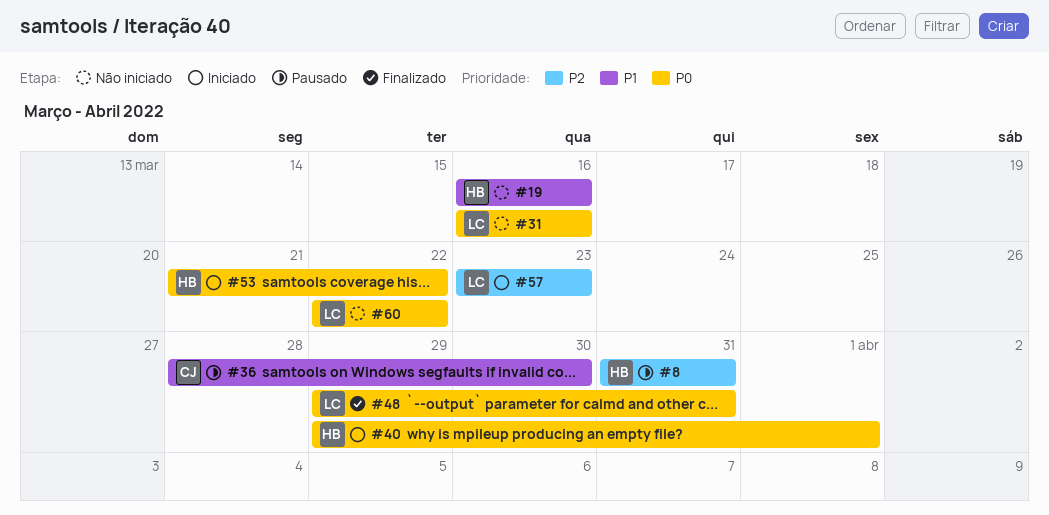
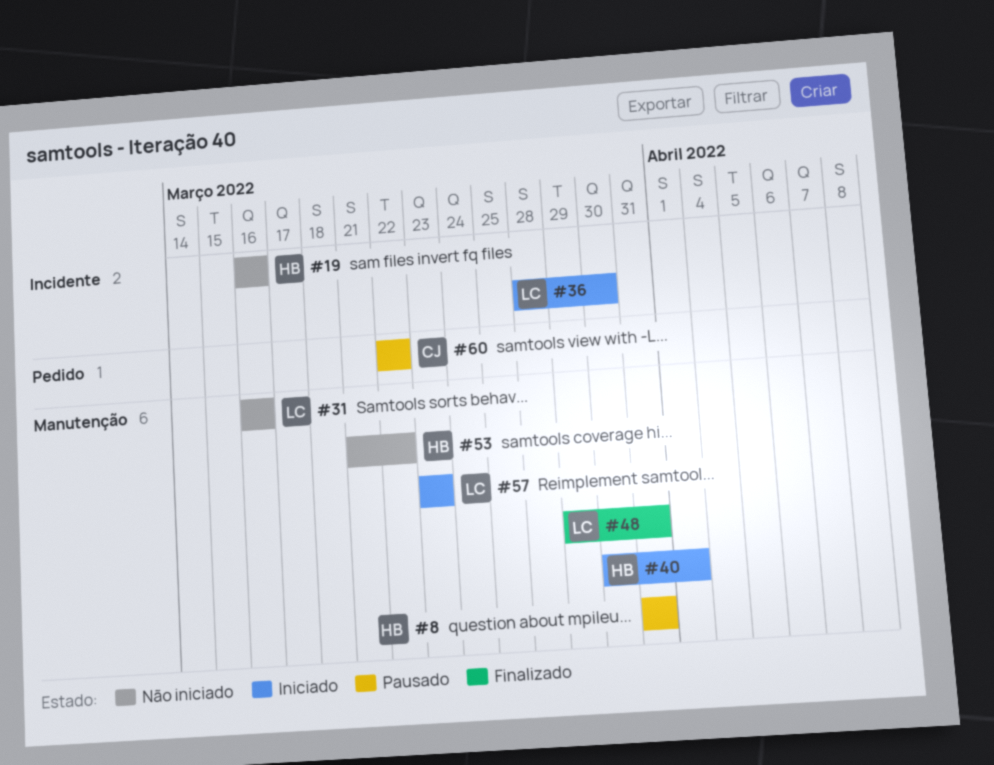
#36, status: Pausado -> Iniciado
#36, owner: CJ -> LC
#40, start: Mar 29 -> Mar 30
#53, status: Iniciado -> Não iniciado
#60, status: Não iniciado -> Pausado
#60, owner: LC -> CJ

